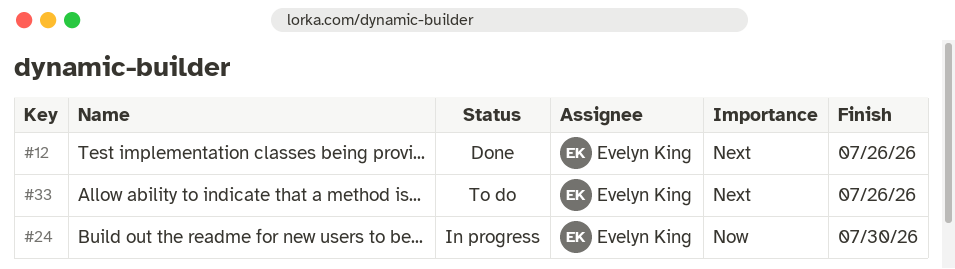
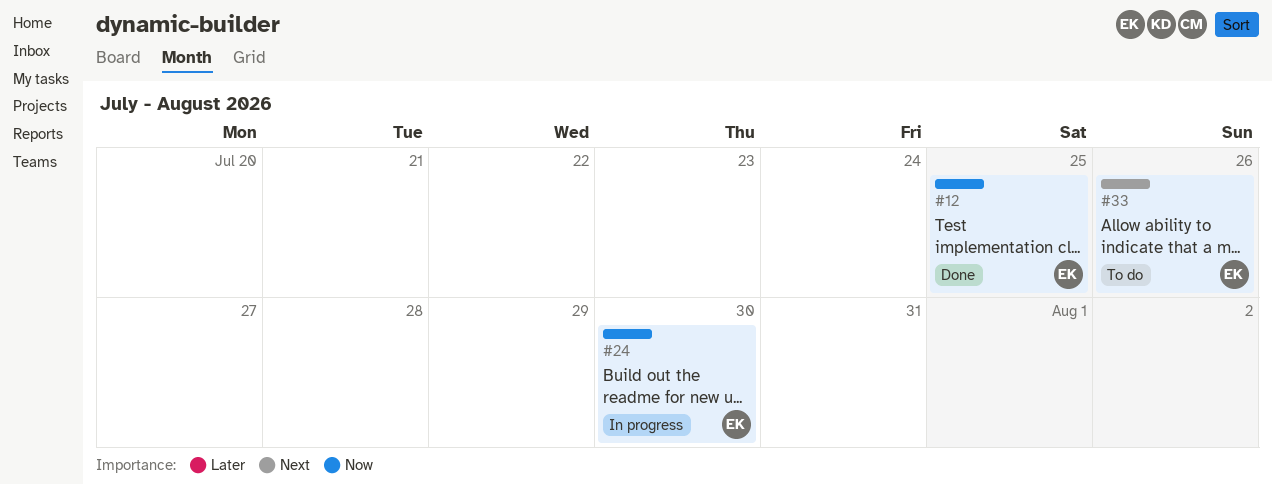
#12, priority: Next -> Now
#12, due: Jul 26 -> Jul 25

